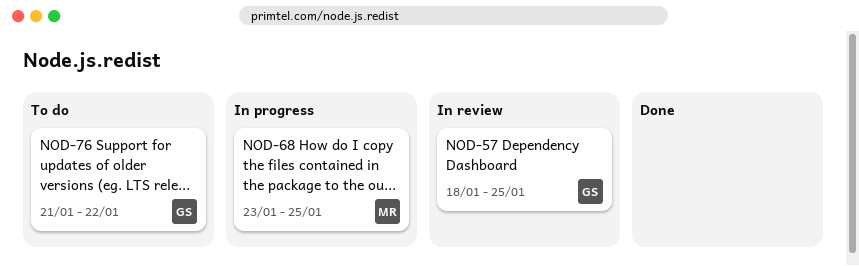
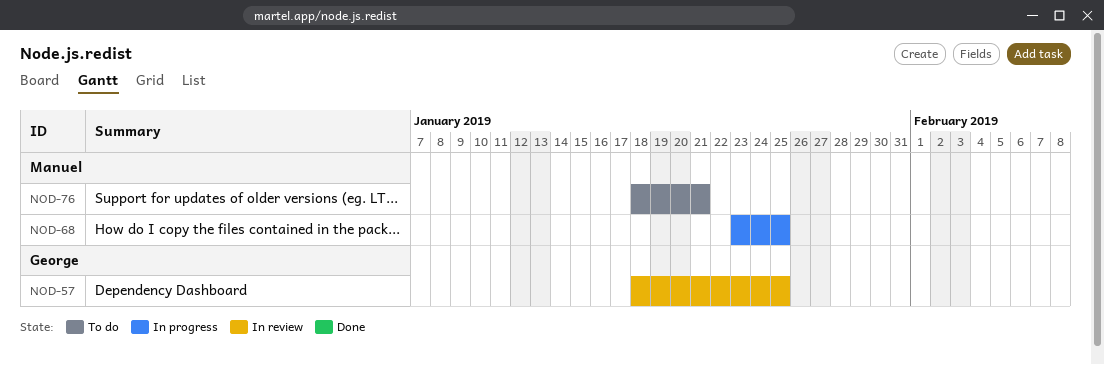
NOD-76, owner: George -> Manuel
NOD-76, start: Jan 21 -> Jan 18
NOD-76, due: Jan 22 -> Jan 21

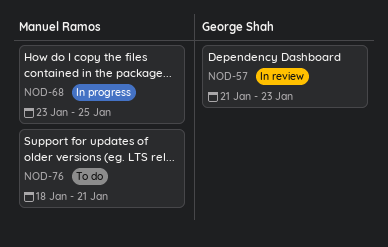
NOD-57, start: Jan 18 -> Jan 21
NOD-57, due: Jan 25 -> Jan 23

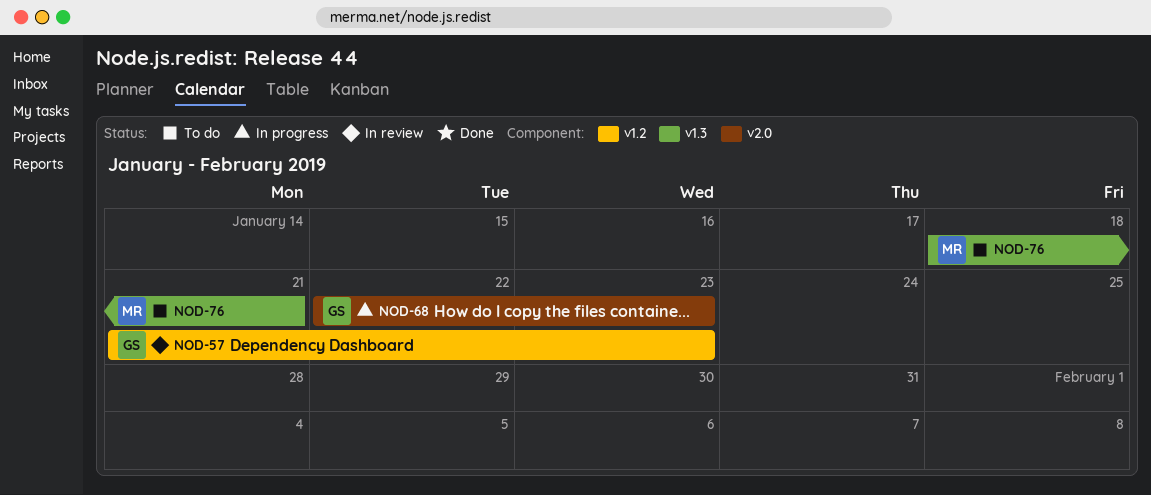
NOD-68, owner: Manuel Ramos -> George Shah
NOD-68, start: Jan 23 -> Jan 22
NOD-68, due: Jan 25 -> Jan 23

